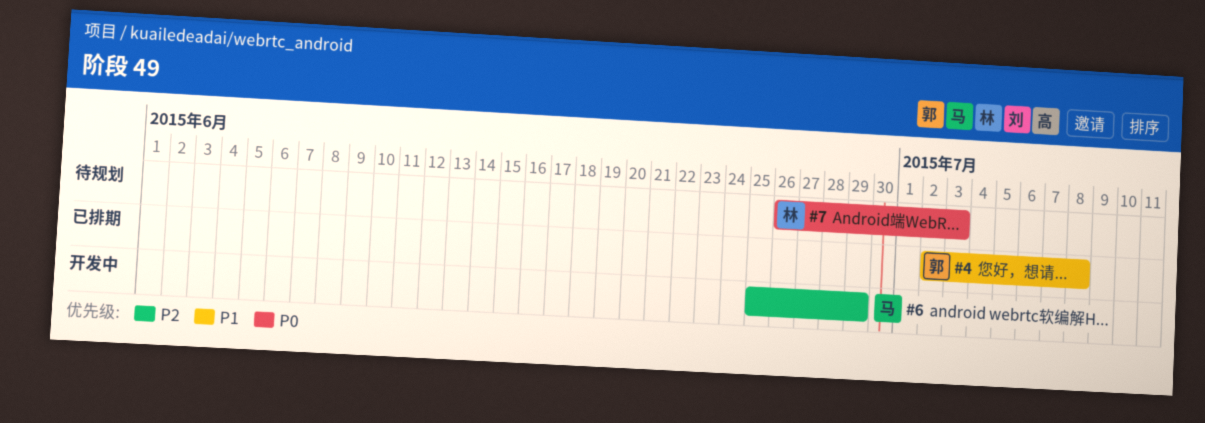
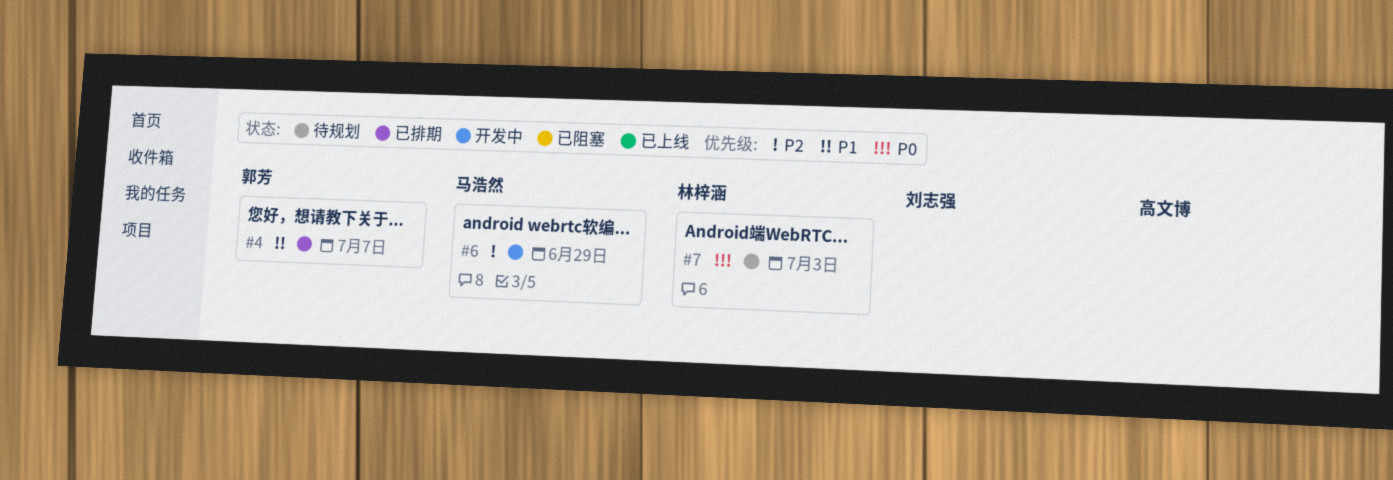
#4, due: Jul 8 -> Jul 7

